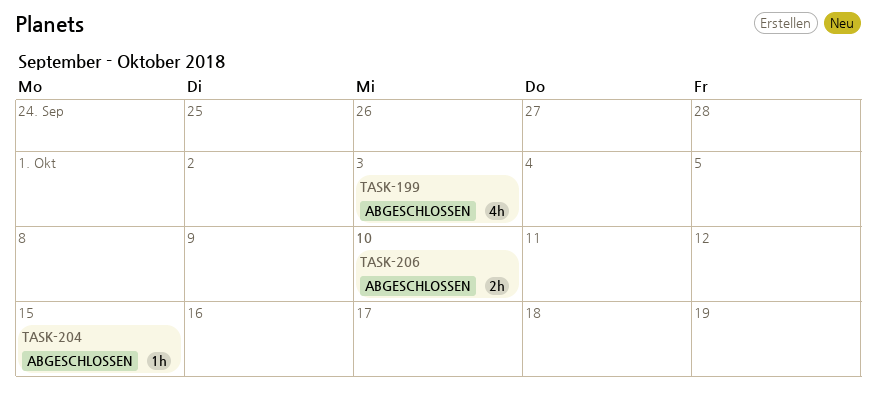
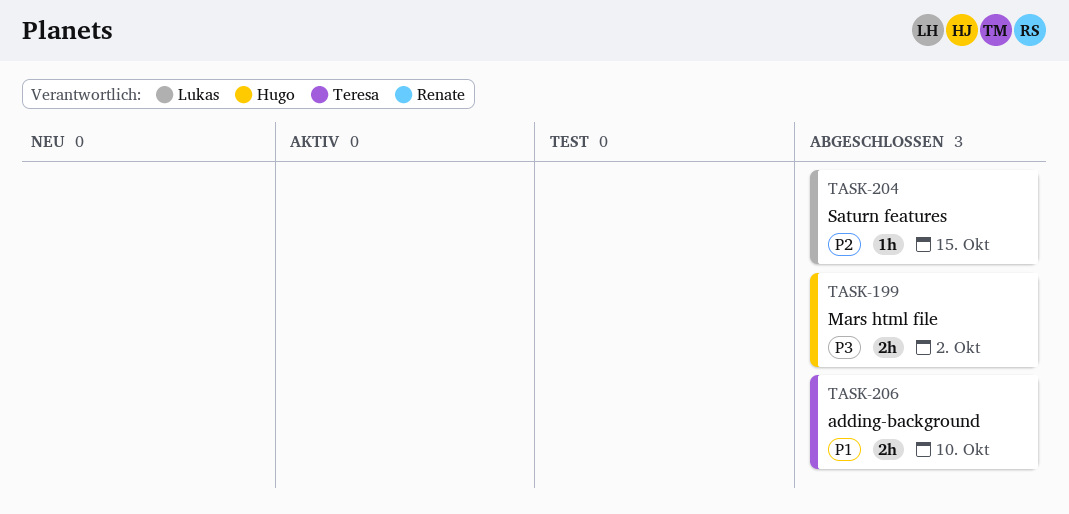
TASK-199, estimate: 4h -> 2h
TASK-199, due: Oct 3 -> Oct 2

